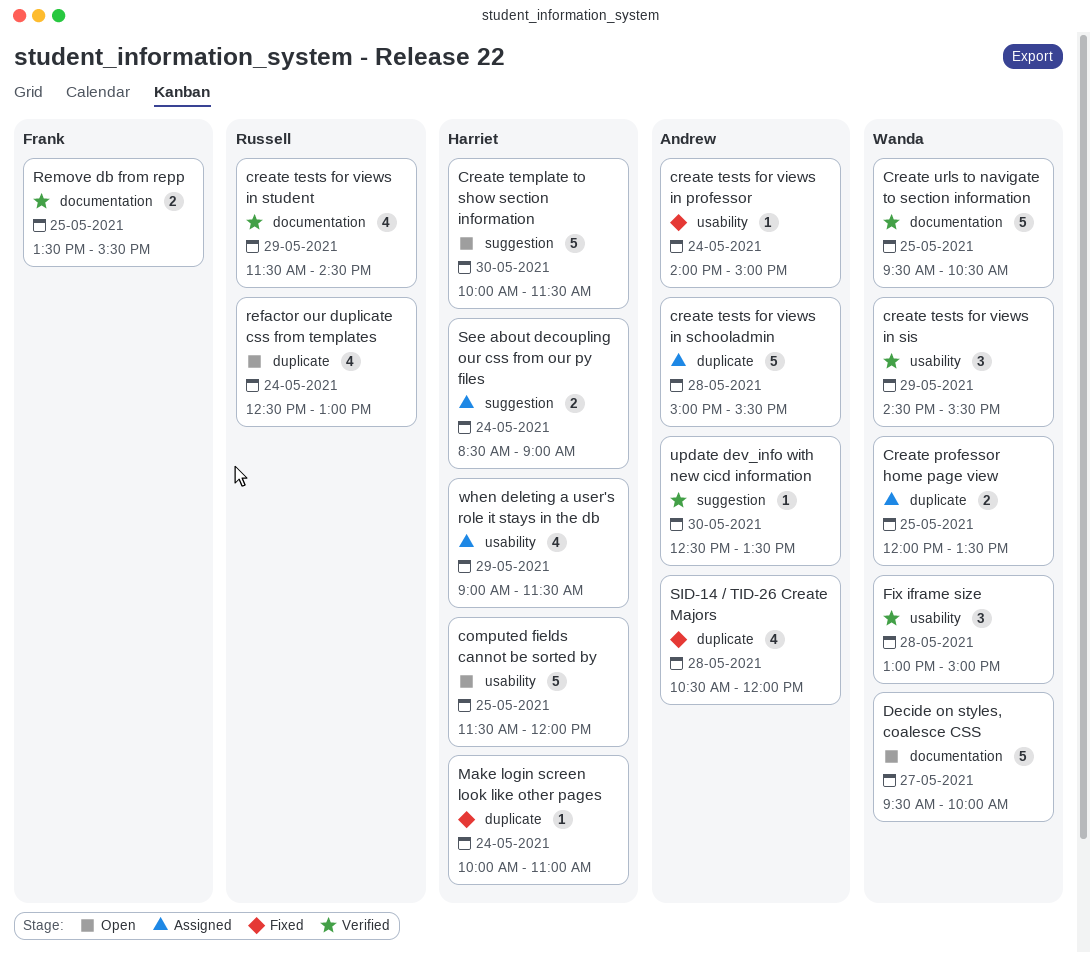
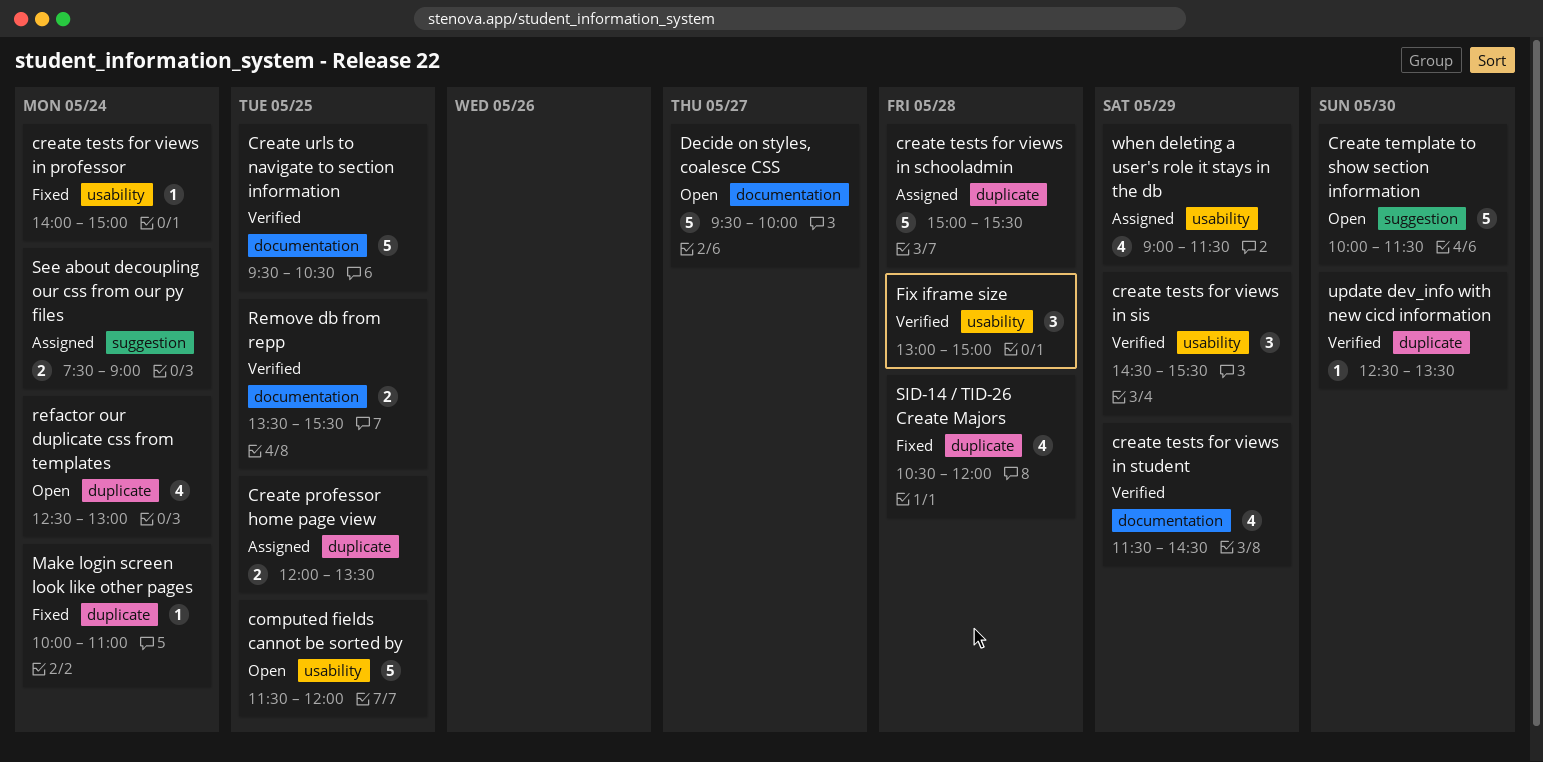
See about decoupling our css from our py files, begins: 08:30 -> 07:30
update dev_info with new cicd information, label: suggestion -> duplicate

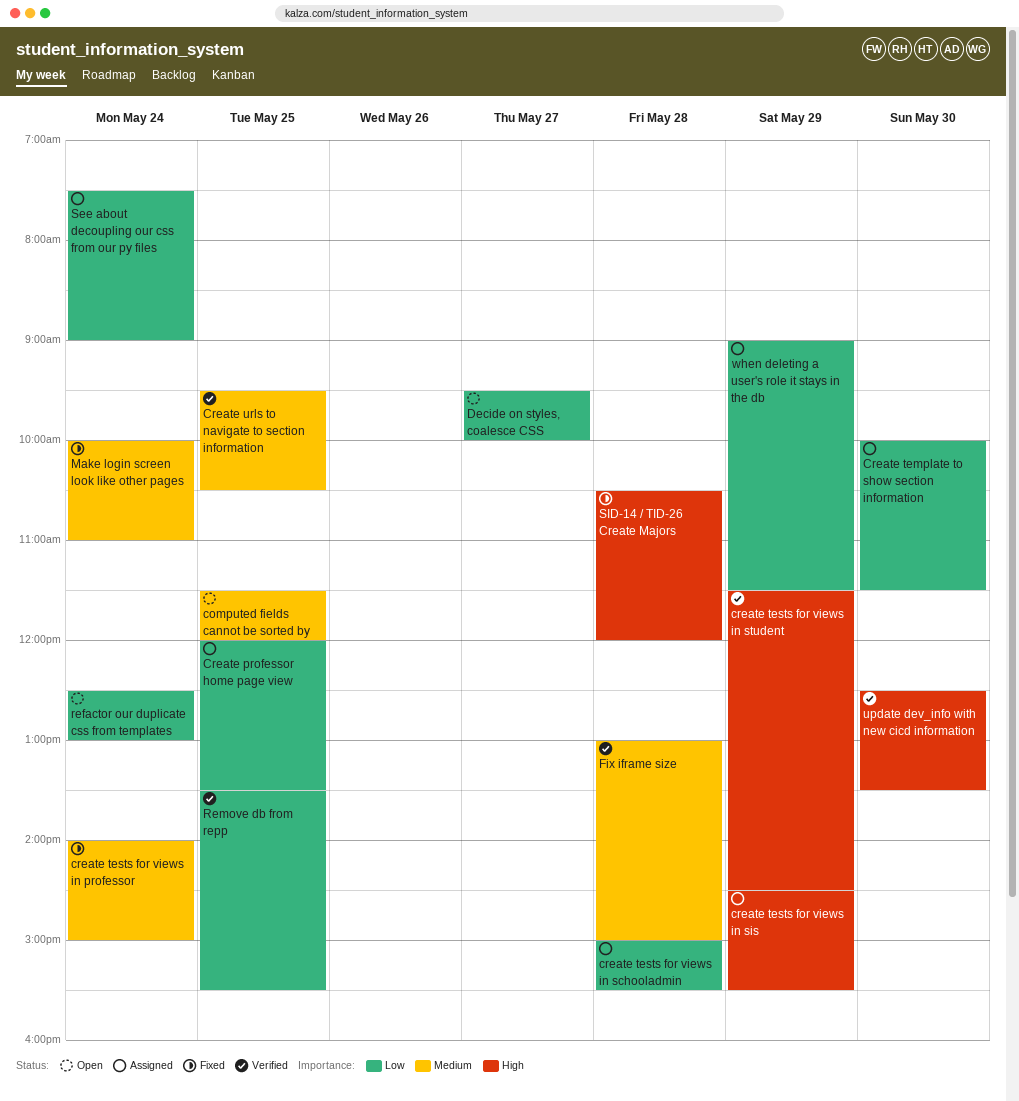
Create template to show section information, status: Open -> Assigned
create tests for views in sis, status: Verified -> Assigned

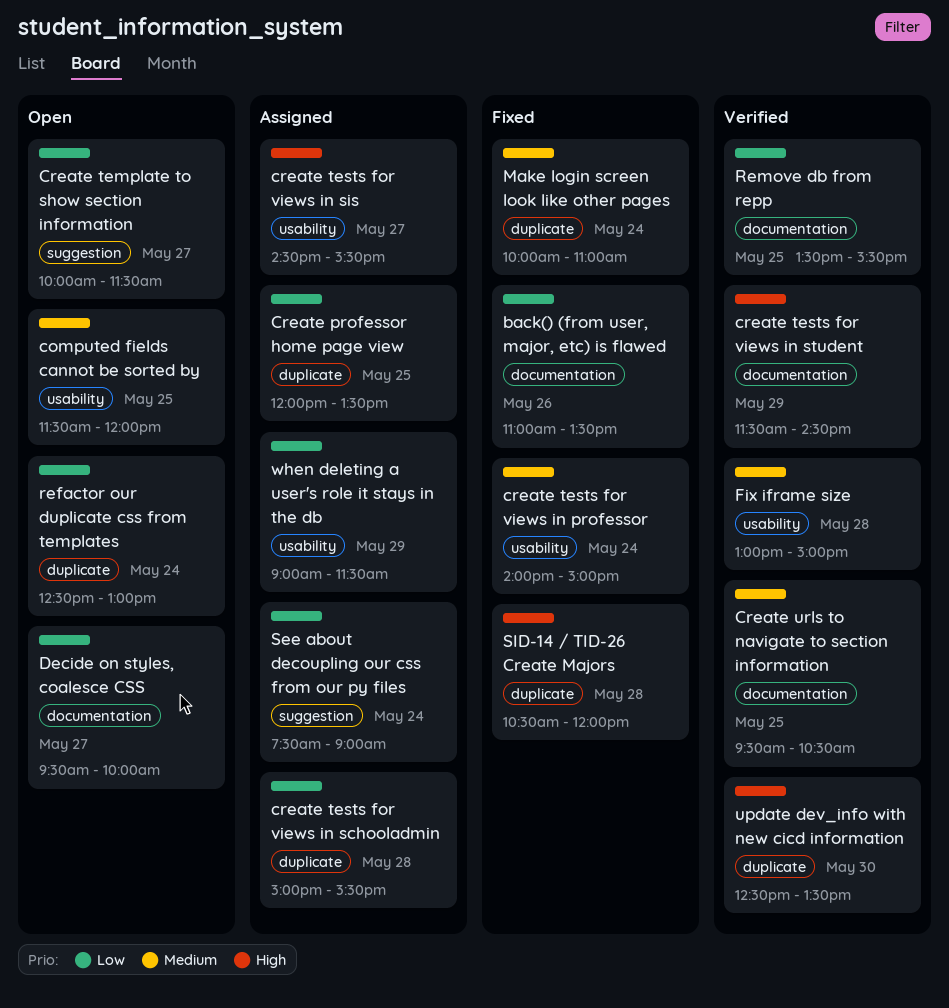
back() (from user, major, etc) is flawed: none -> present
Create template to show section information, status: Assigned -> Open
Create template to show section information, day: May 30 -> May 27
create tests for views in sis, day: May 29 -> May 27

